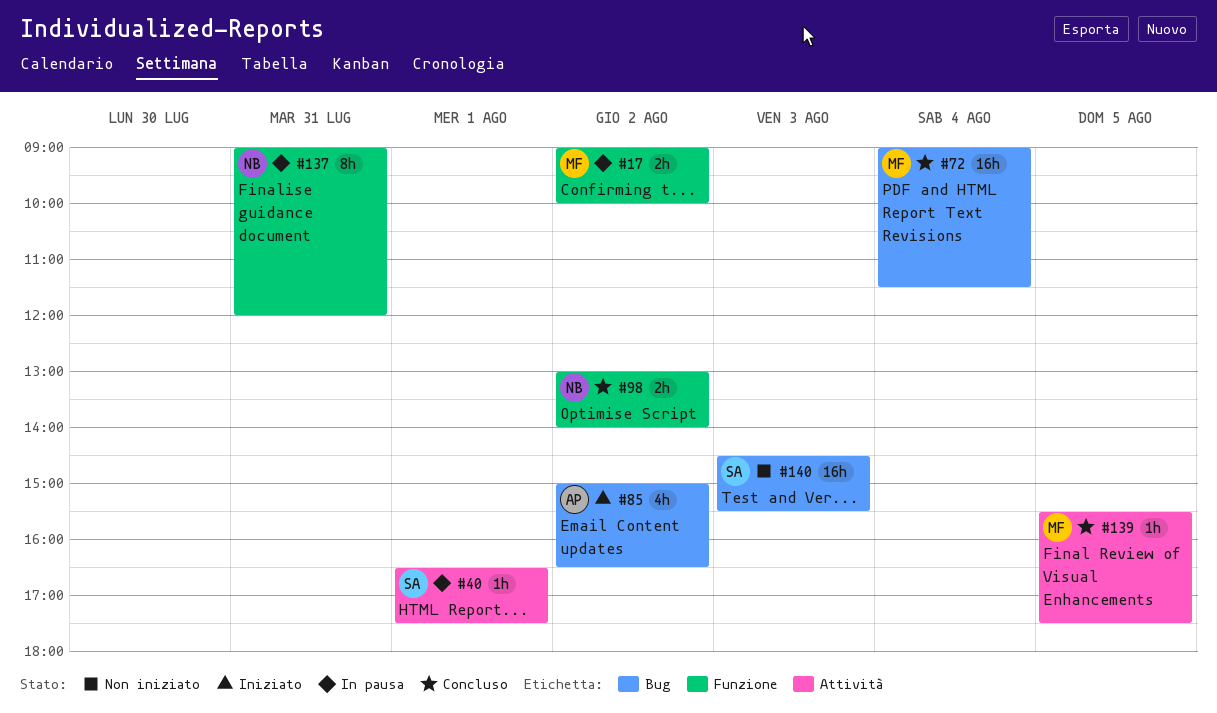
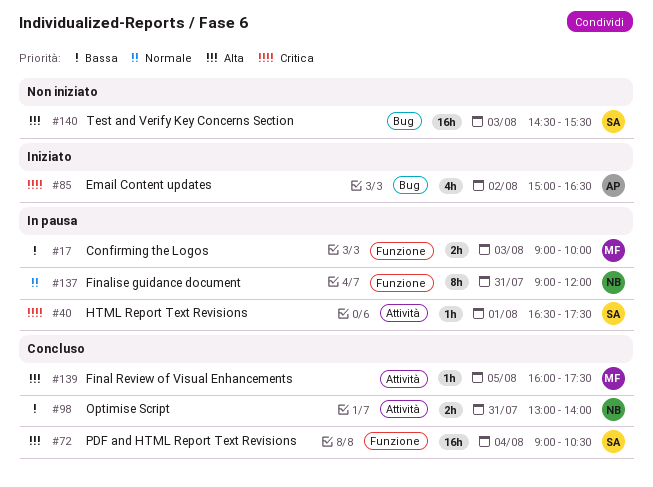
#17, day: Aug 2 -> Aug 3
#72, owner: MF -> SA
#72, label: Bug -> Funzione
#72, ends: 11:30 -> 10:30
#98, label: Funzione -> Attività
#98, day: Aug 2 -> Jul 31
#139, begins: 15:30 -> 16:00

